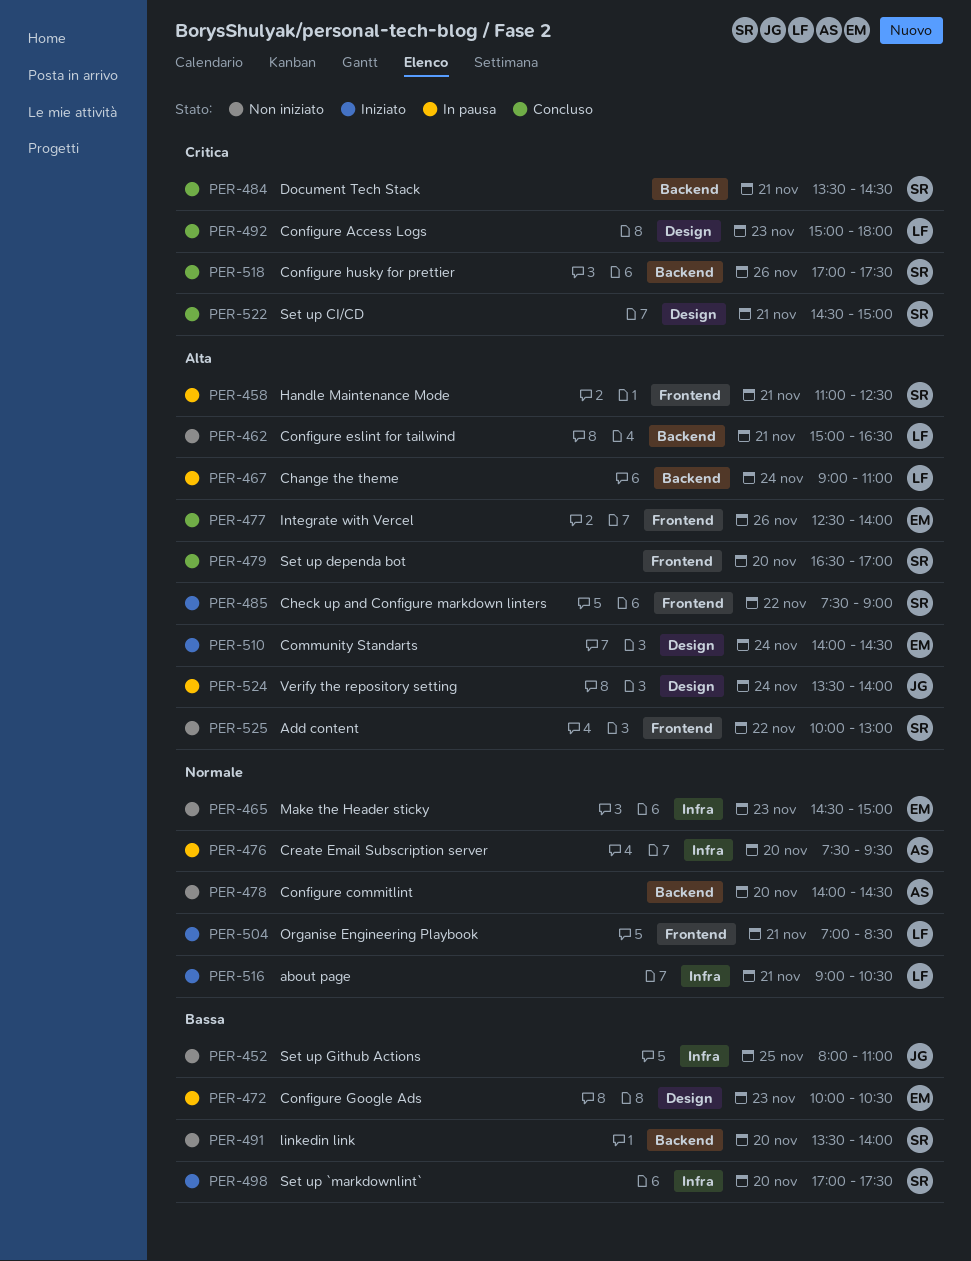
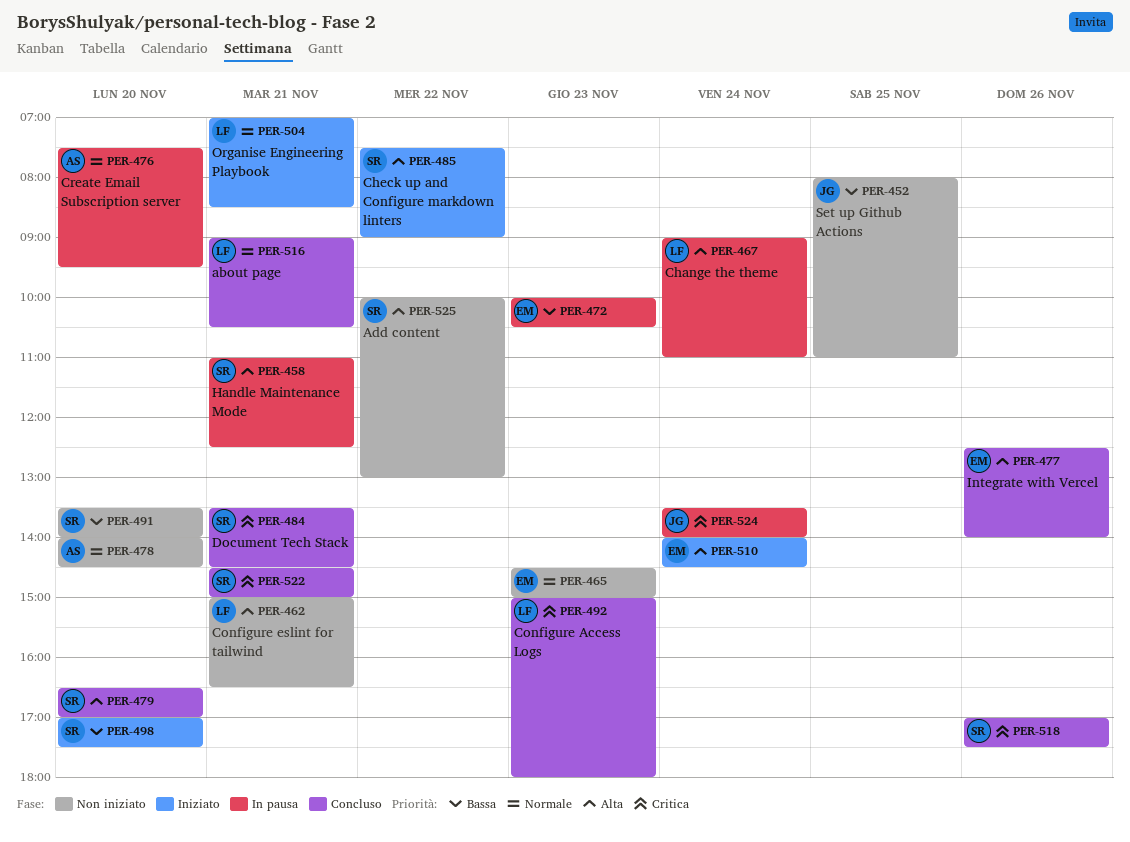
PER-516, status: Iniziato -> Concluso
PER-524, priority: Alta -> Critica

